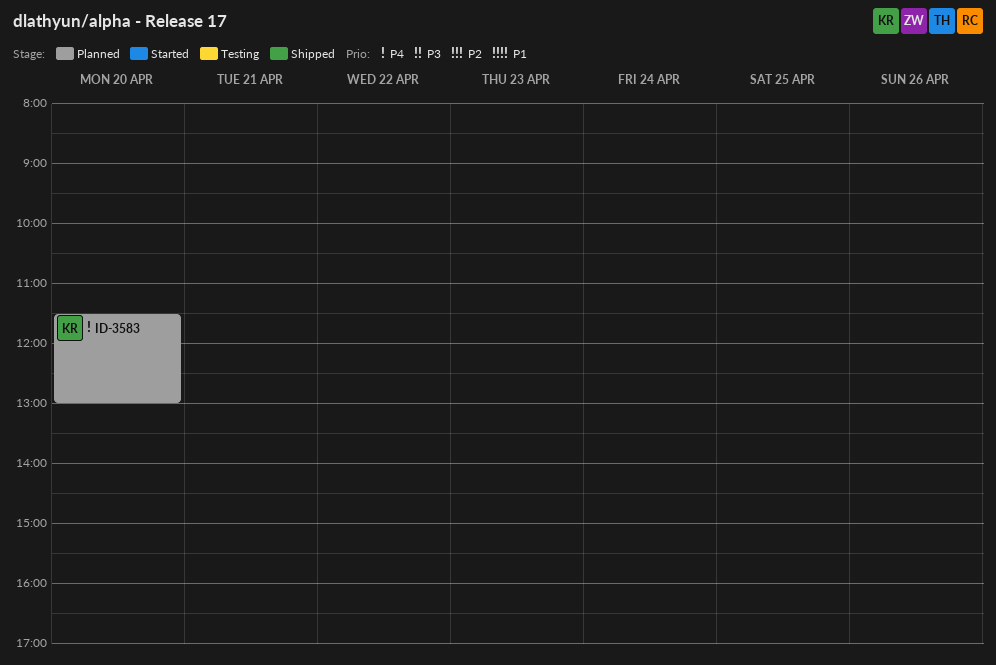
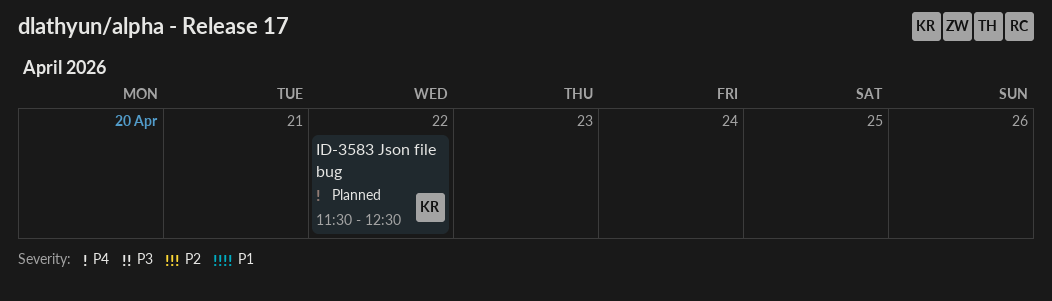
ID-3583, day: Apr 20 -> Apr 22
ID-3583, ends: 13:00 -> 12:30

